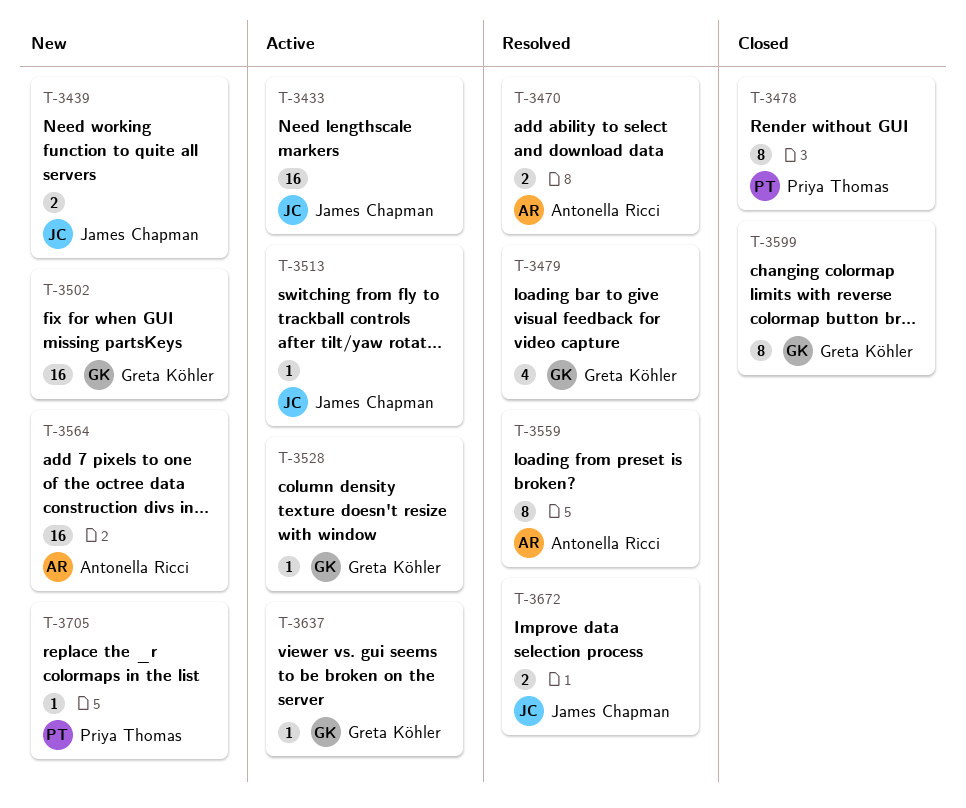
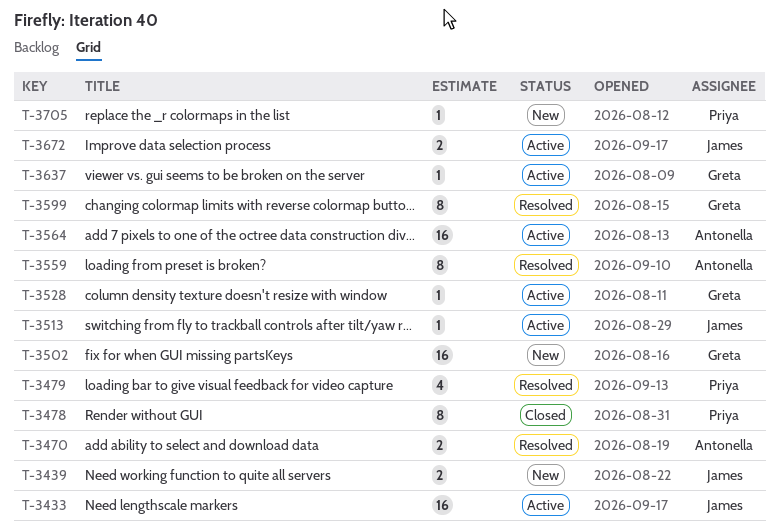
T-3479, owner: Greta Köhler -> Priya Thomas
T-3564, status: New -> Active
T-3599, status: Closed -> Resolved
T-3672, status: Resolved -> Active

